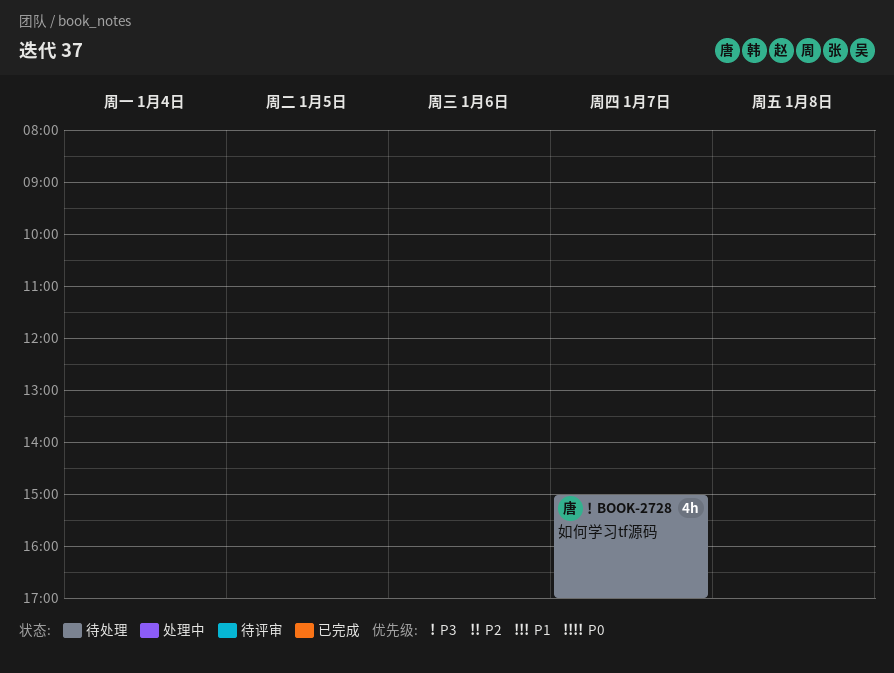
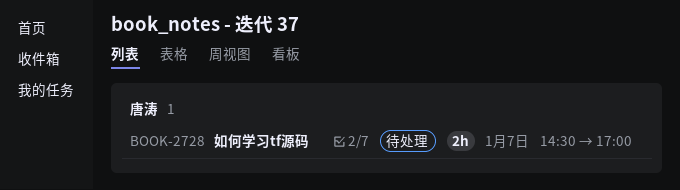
BOOK-2728, estimate: 4h -> 2h
BOOK-2728, begins: 15:00 -> 14:30

